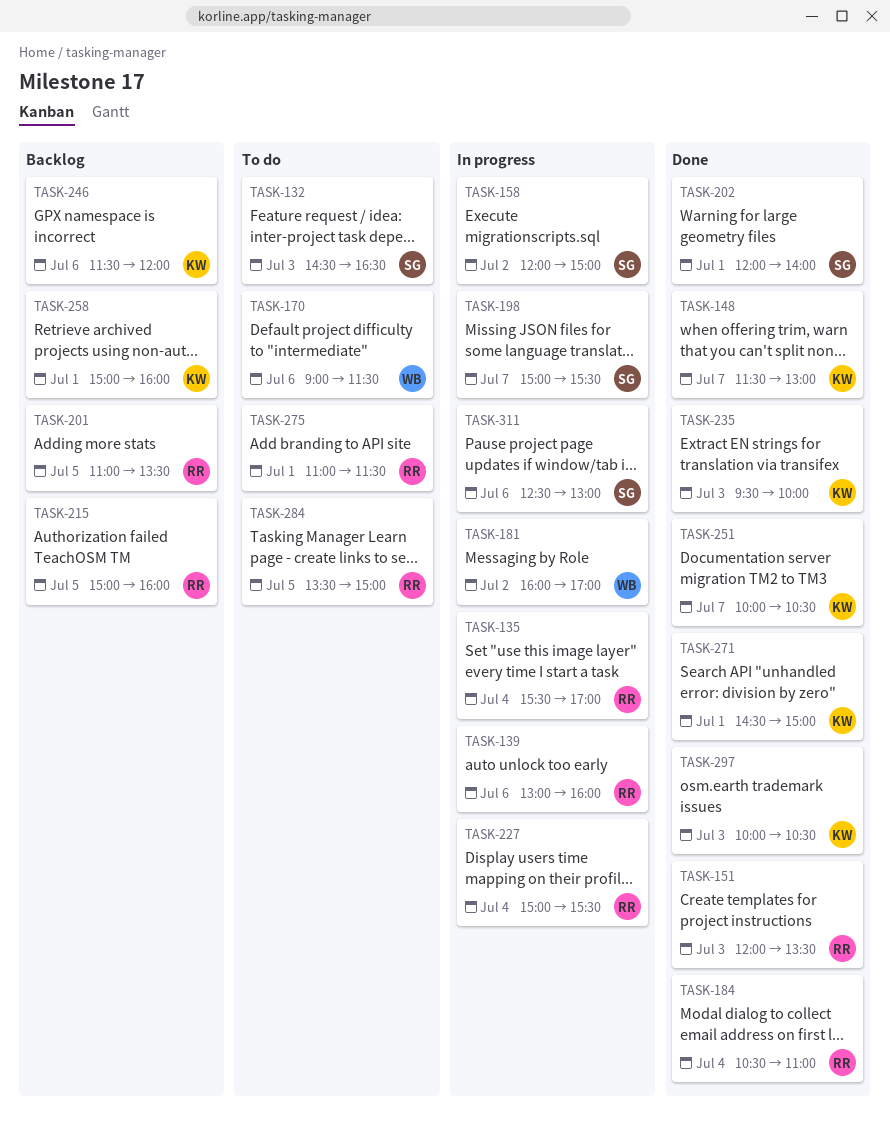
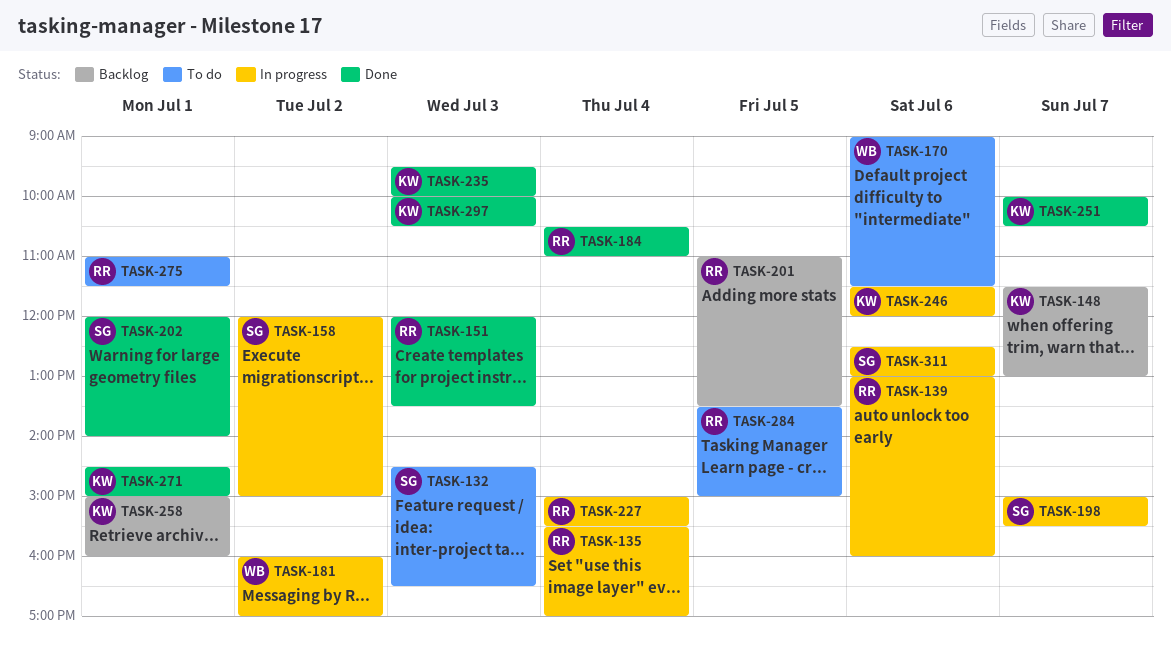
TASK-148, status: Done -> Backlog
TASK-215: present -> none
TASK-246, status: Backlog -> In progress

